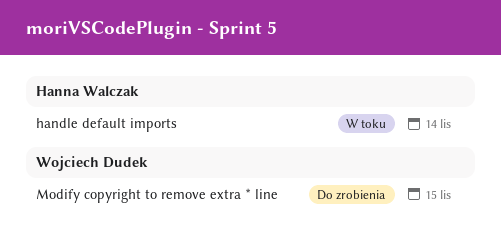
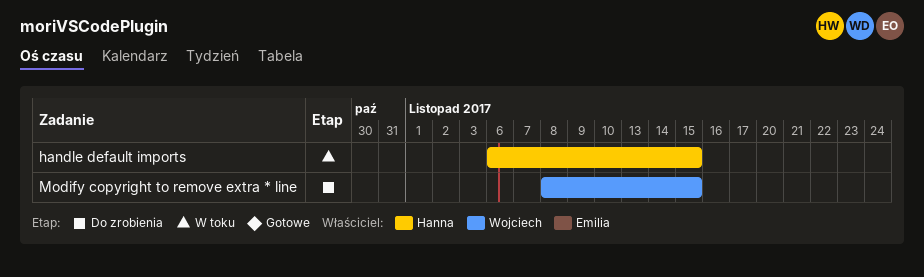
handle default imports, due: Nov 14 -> Nov 15

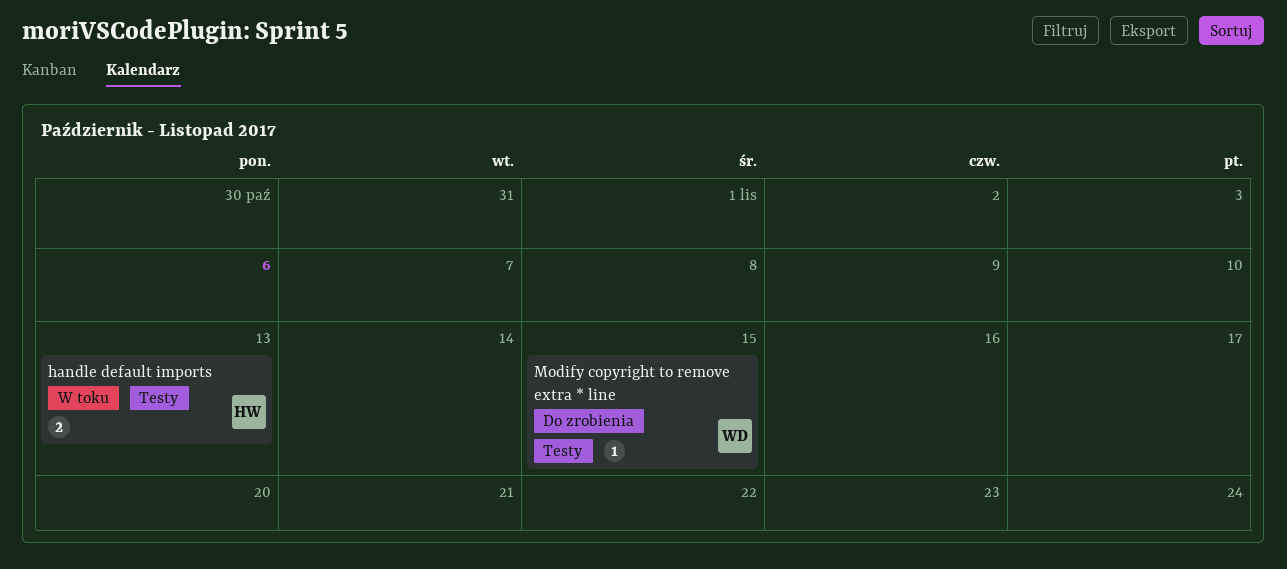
handle default imports, due: Nov 15 -> Nov 13

